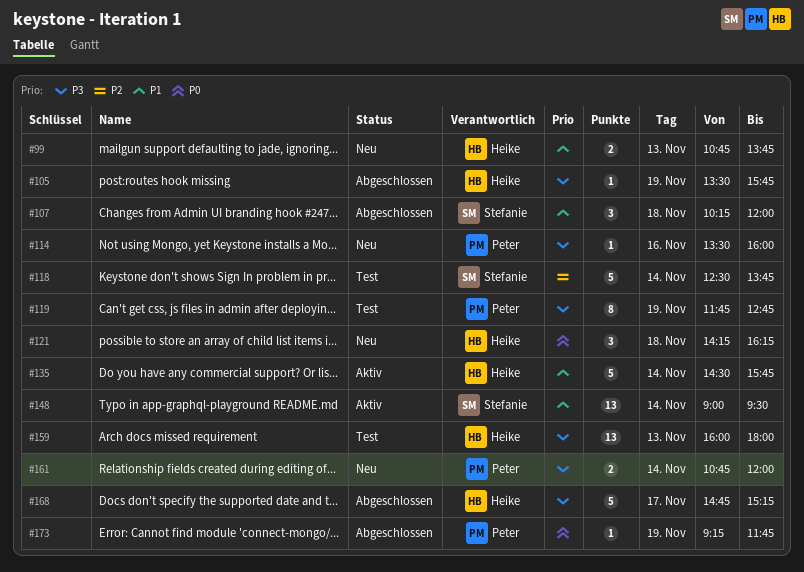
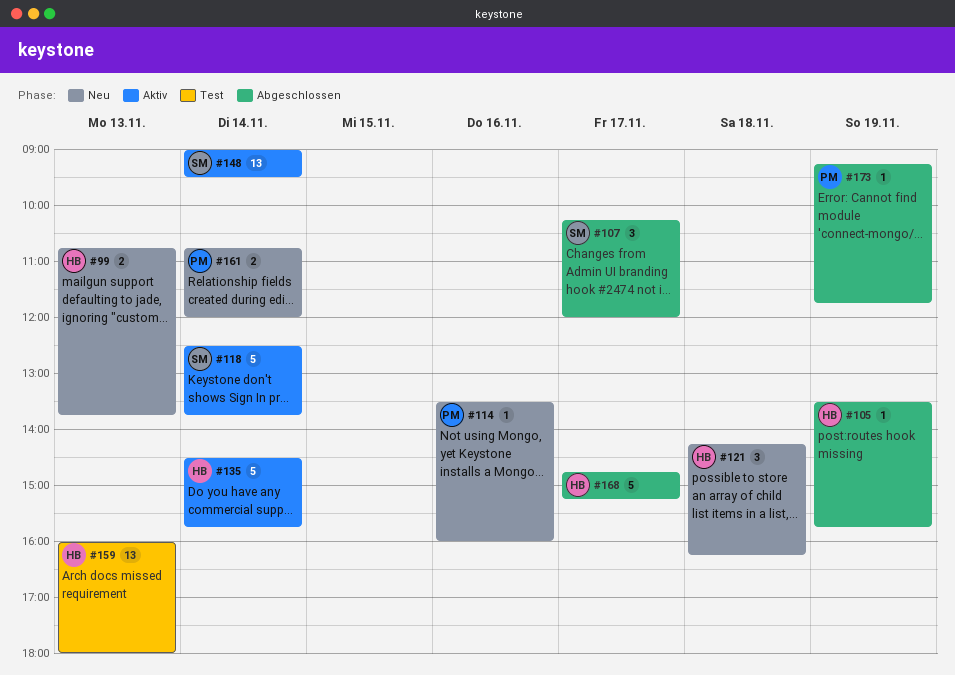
#107, day: Nov 18 -> Nov 17
#118, status: Test -> Aktiv
#119: present -> none

